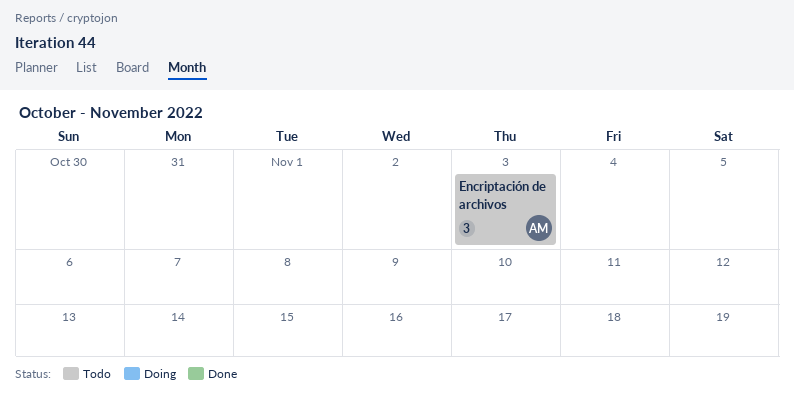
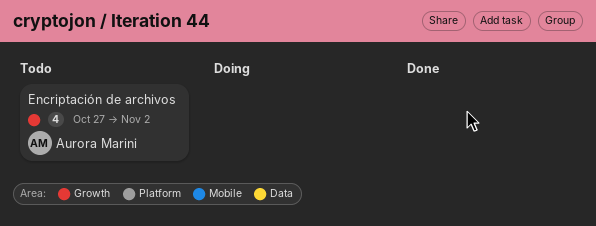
Encriptación de archivos, estimate: 3 -> 4
Encriptación de archivos, due: Nov 3 -> Nov 2

